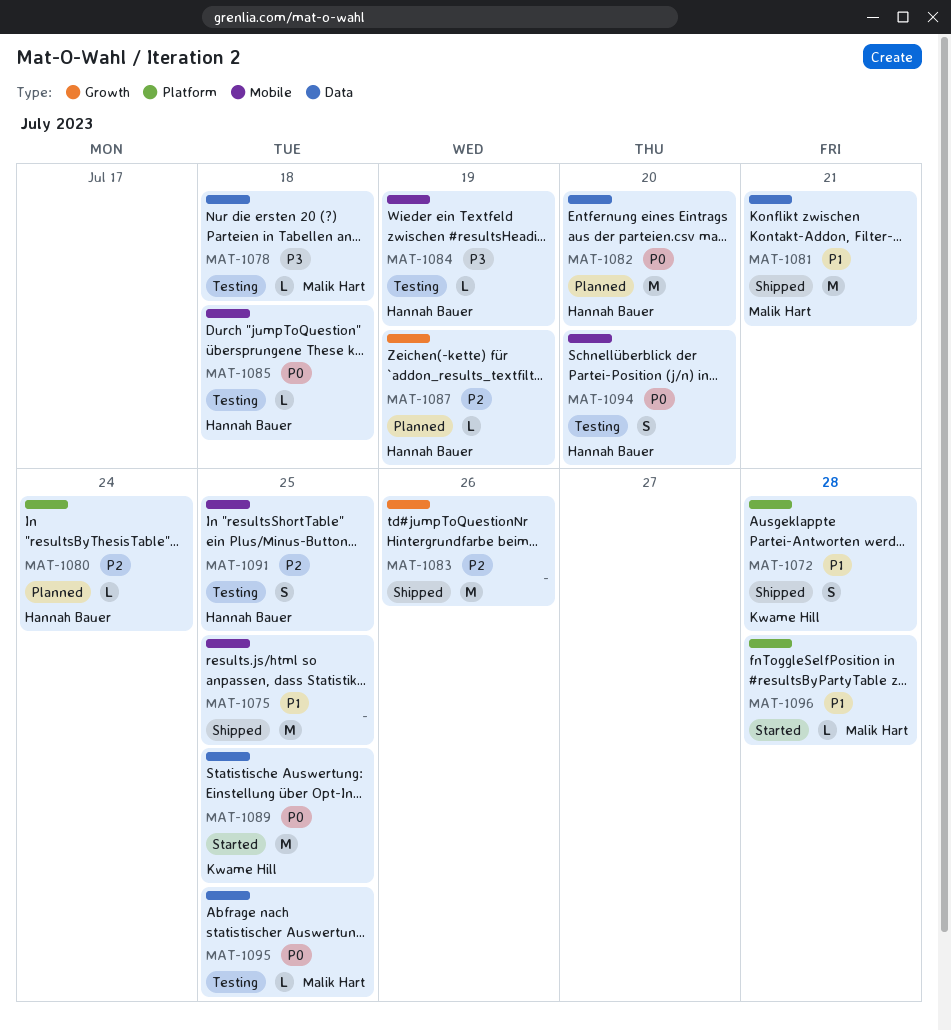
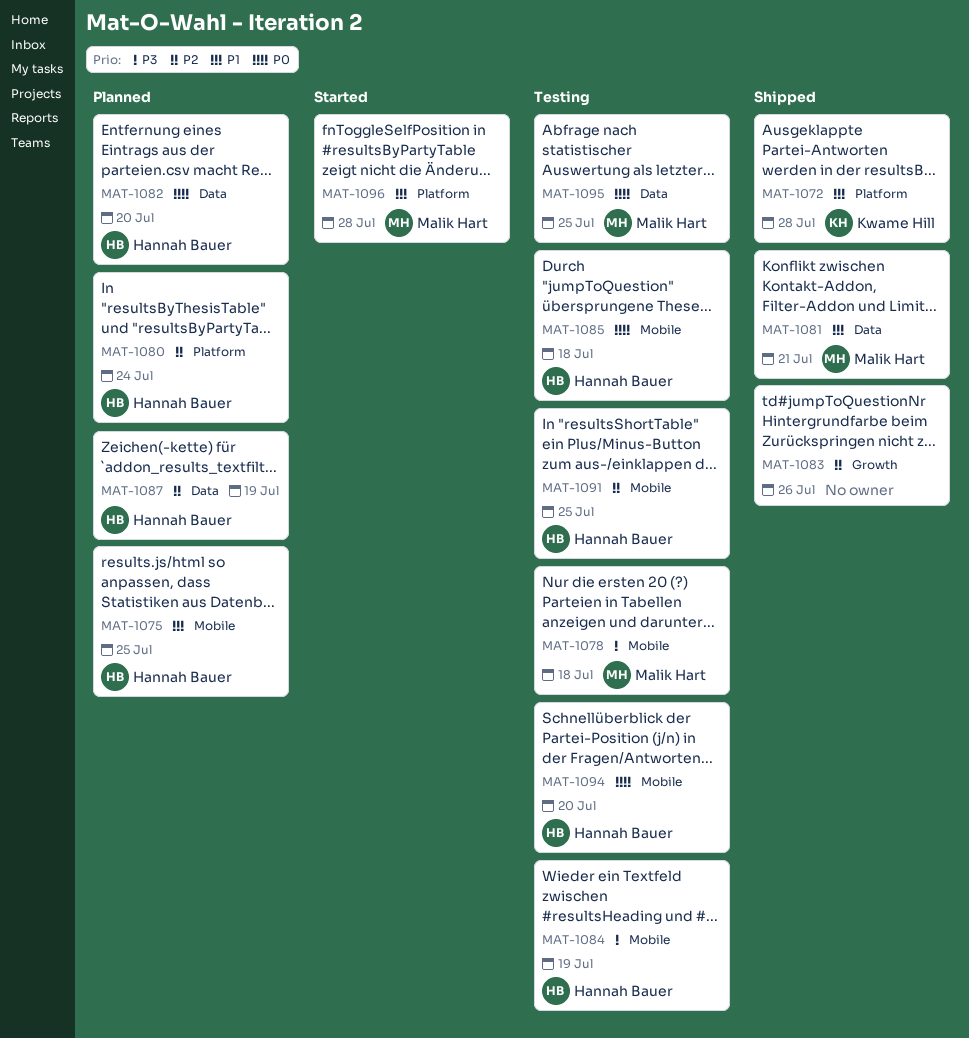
MAT-1075, status: Shipped -> Planned
MAT-1075, owner: none -> Hannah Bauer
MAT-1078, label: Data -> Mobile
MAT-1087, label: Growth -> Data
MAT-1089: present -> none

